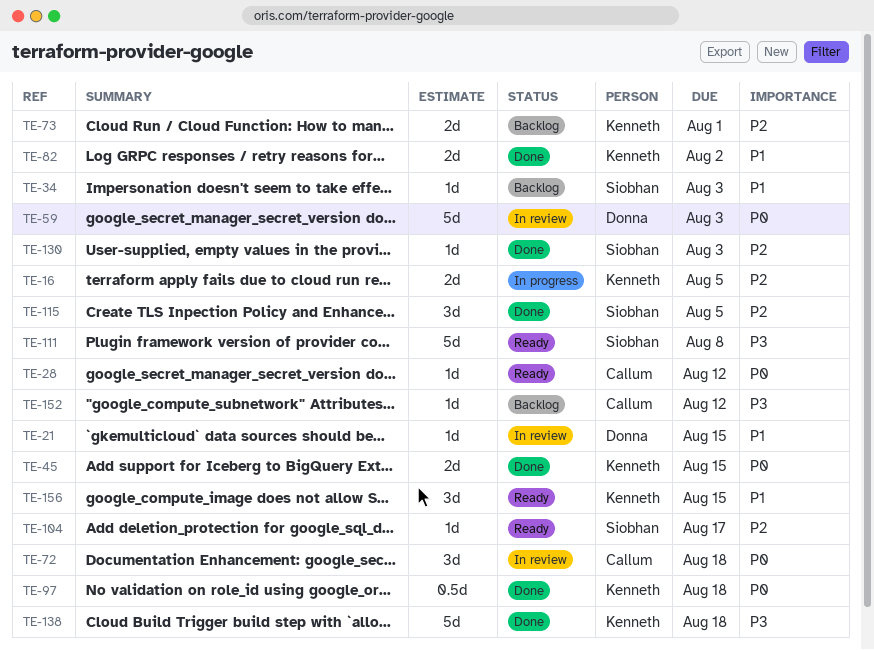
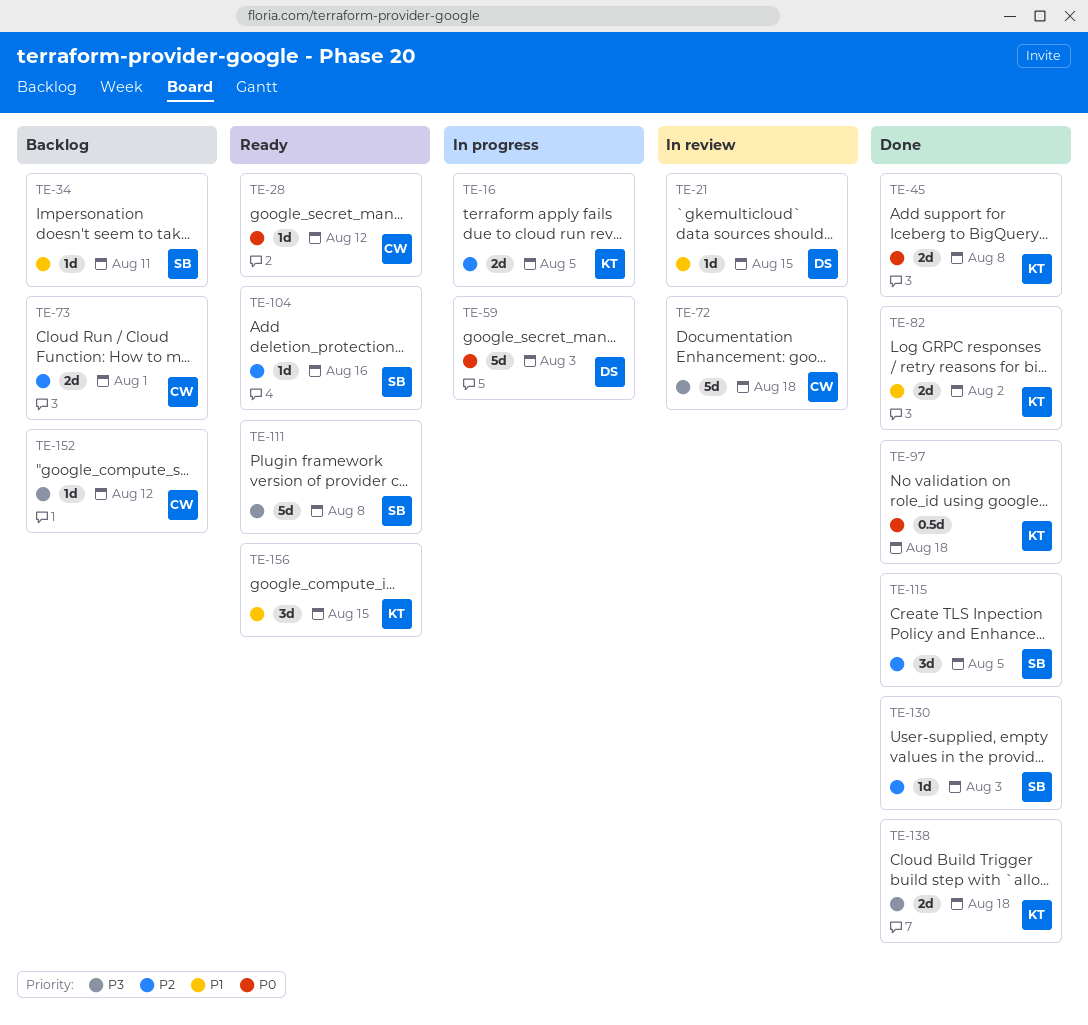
TE-34, due: Aug 3 -> Aug 11
TE-45, due: Aug 15 -> Aug 8
TE-59, status: In review -> In progress
TE-72, priority: P0 -> P3
TE-72, estimate: 3d -> 5d
TE-73, owner: Kenneth -> Callum
TE-104, due: Aug 17 -> Aug 16
TE-138, estimate: 5d -> 2d

